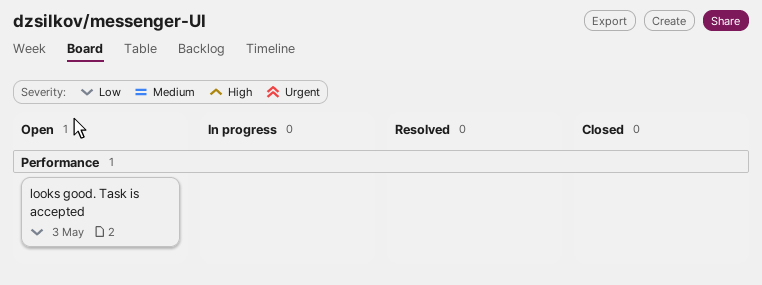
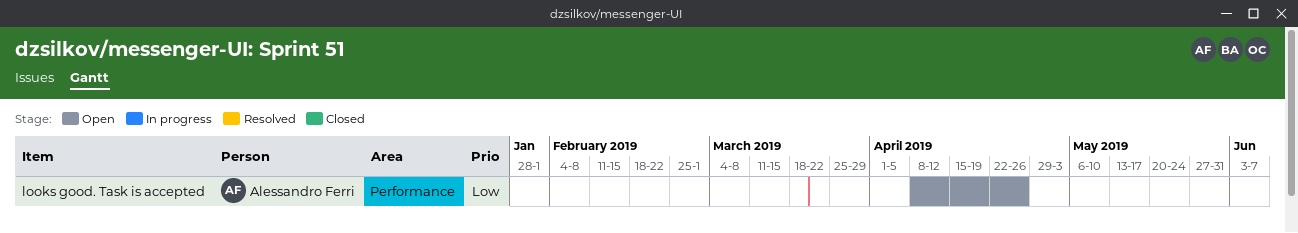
looks good. Task is accepted, due: May 3 -> Apr 26

